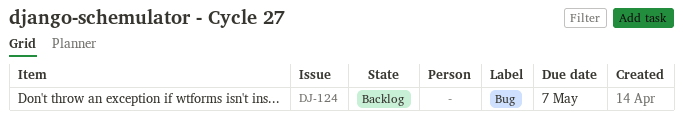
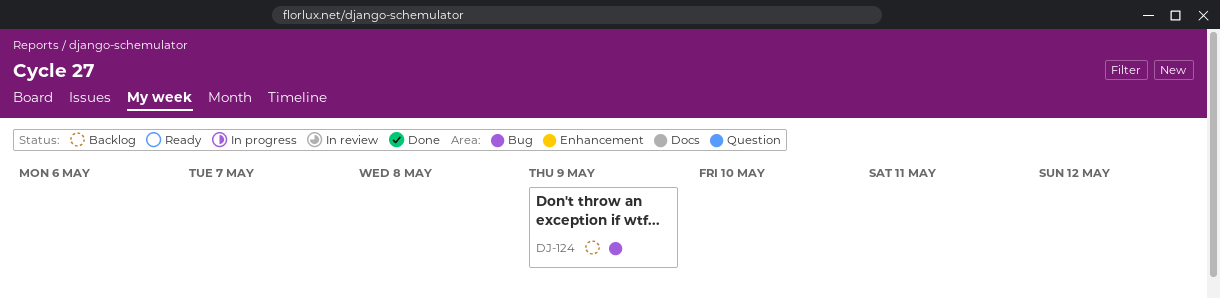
DJ-124, due: May 7 -> May 9

